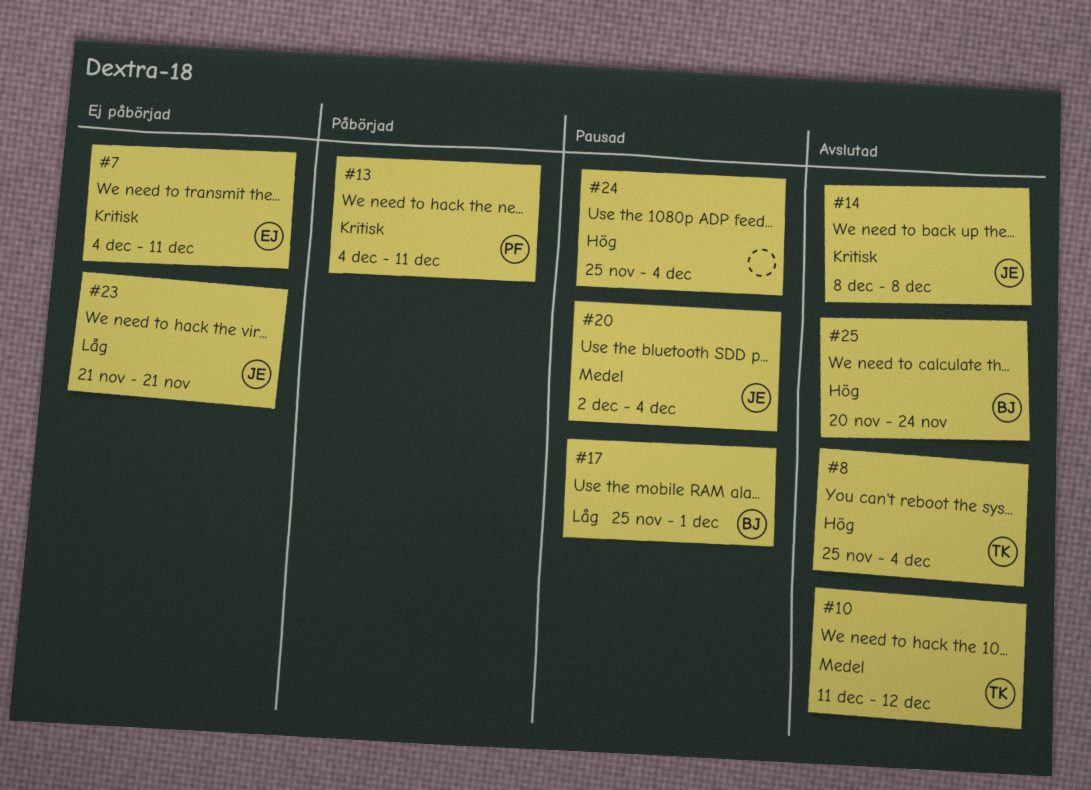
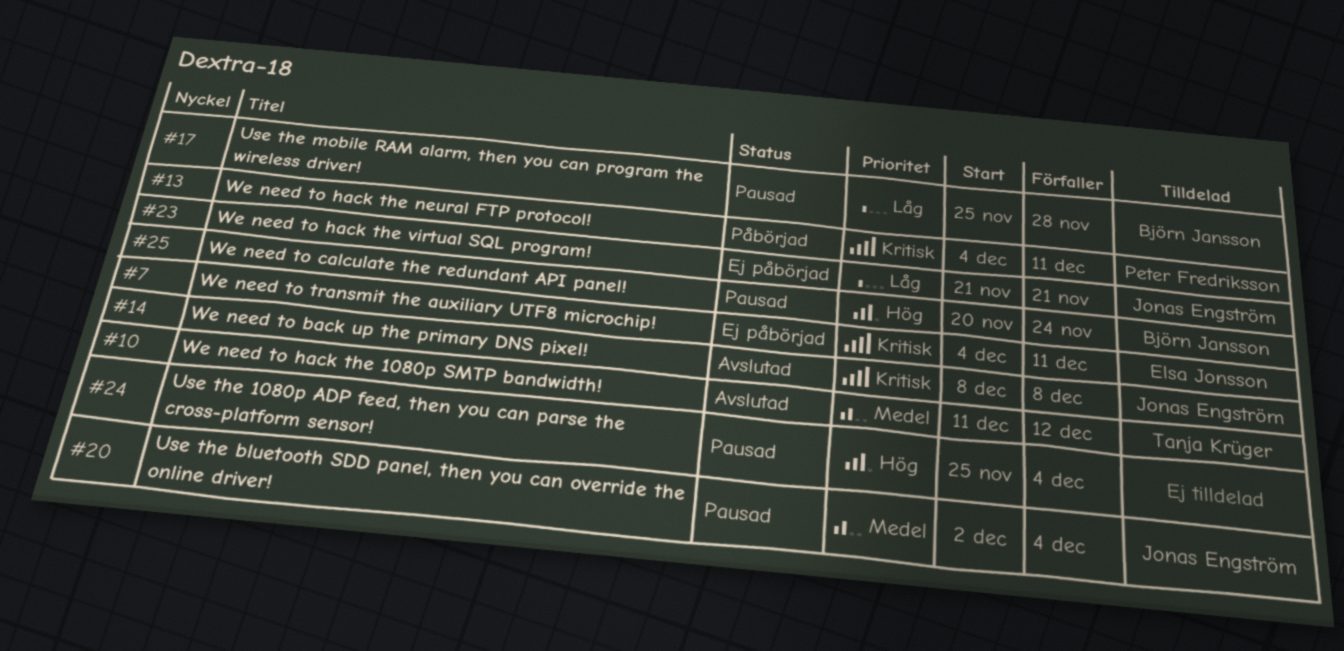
#8: present -> none
#17, due: Dec 1 -> Nov 28
#25, status: Avslutad -> Pausad

